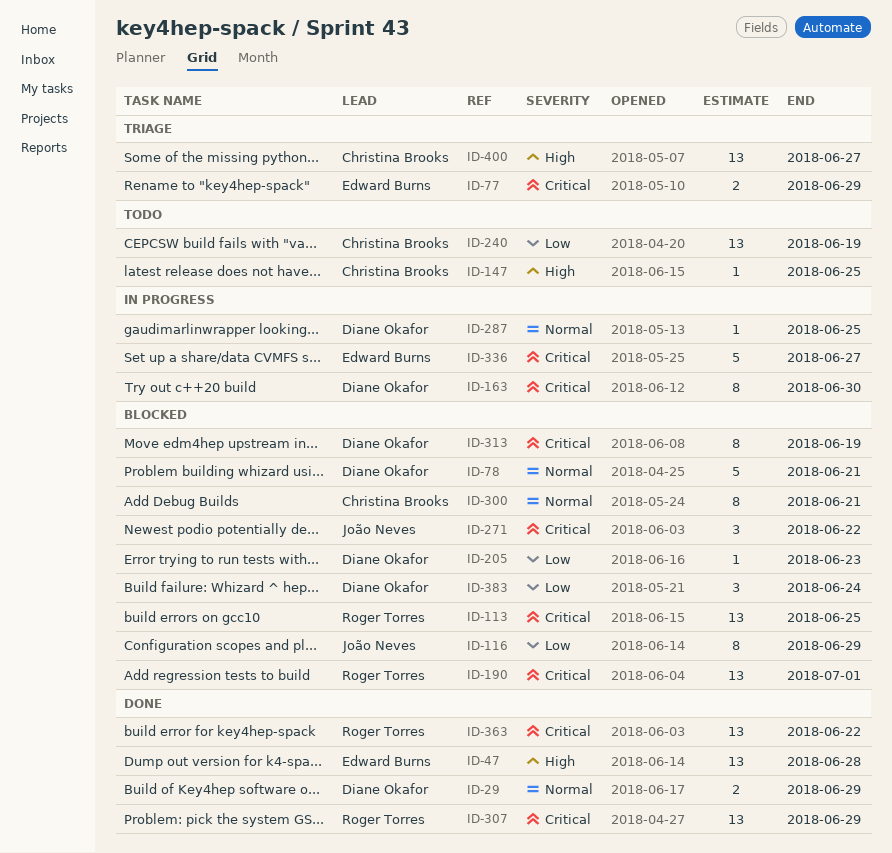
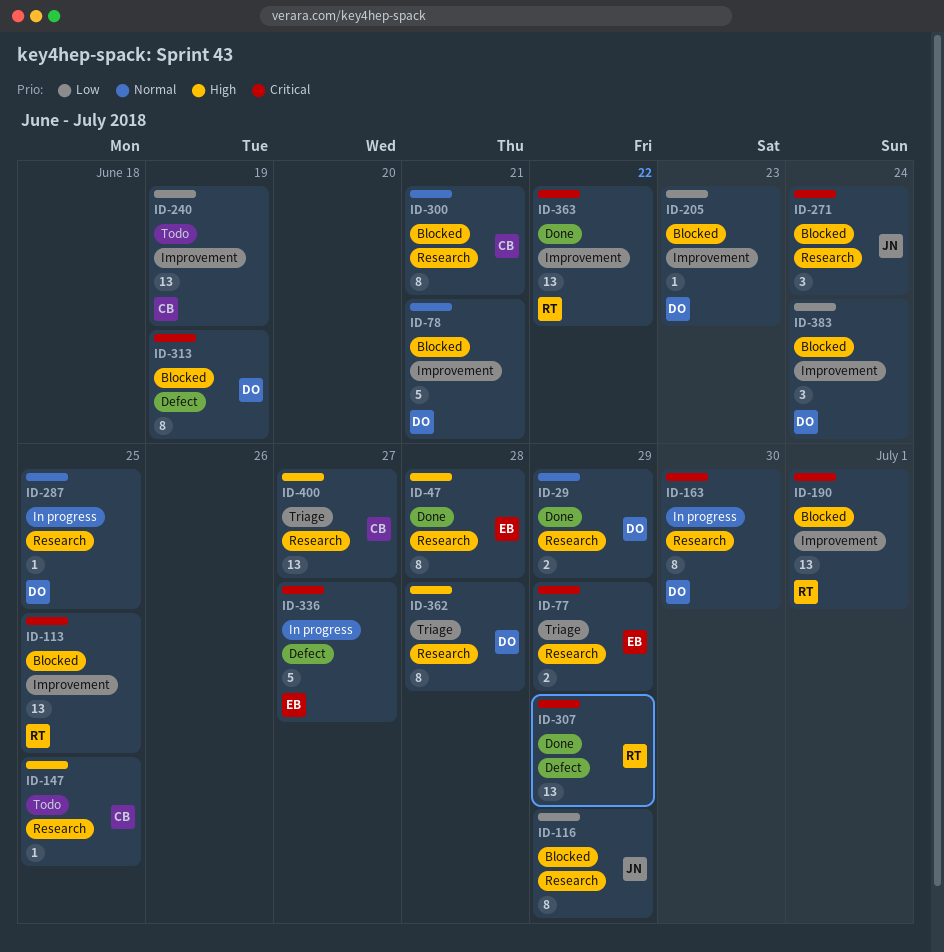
ID-47, estimate: 13 -> 8
ID-271, due: Jun 22 -> Jun 24
ID-362: none -> present

